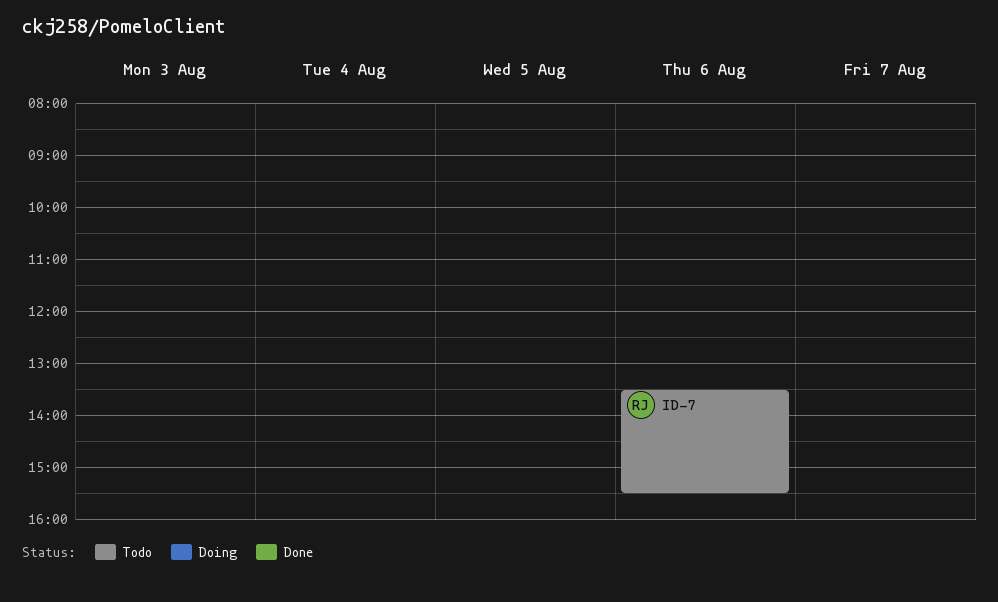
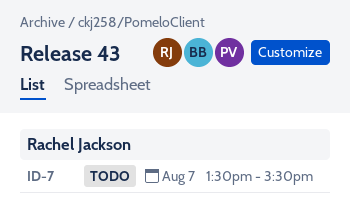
ID-7, day: Aug 6 -> Aug 7

